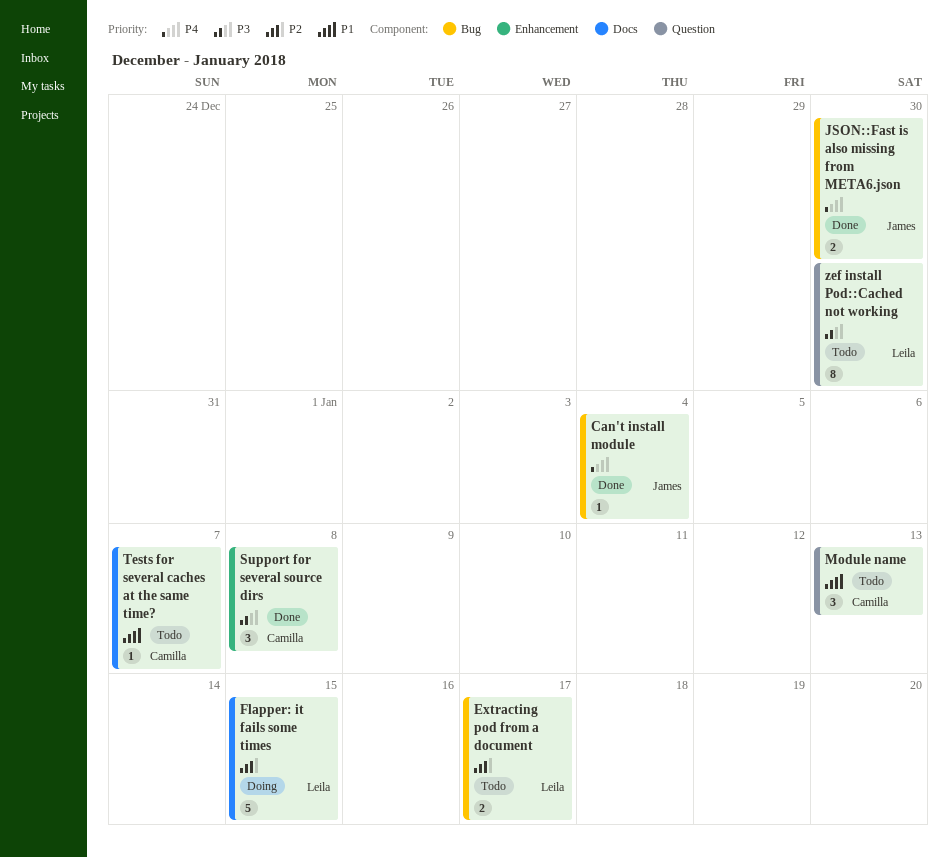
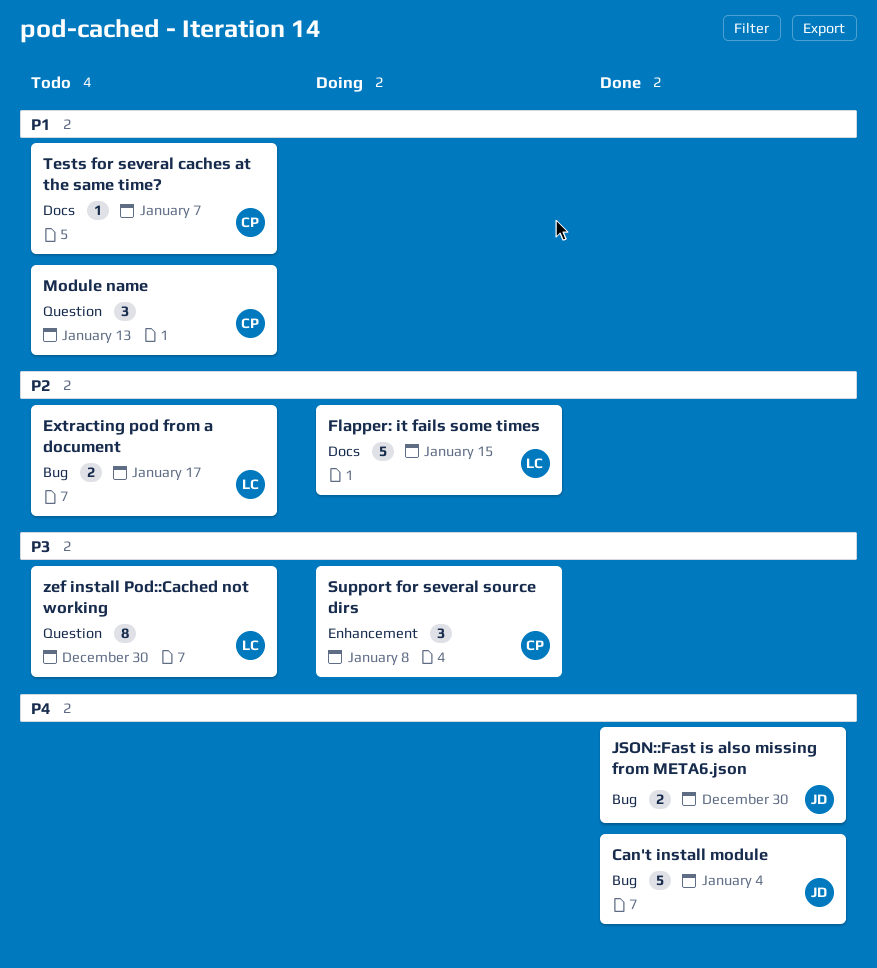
Can't install module, estimate: 1 -> 5
Support for several source dirs, status: Done -> Doing

